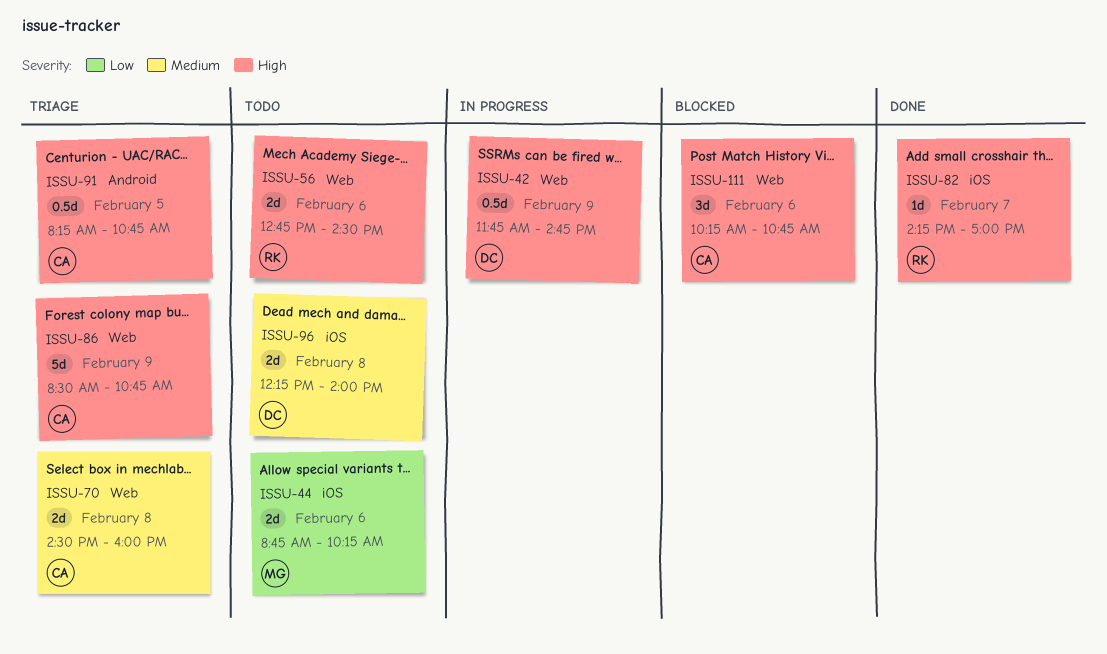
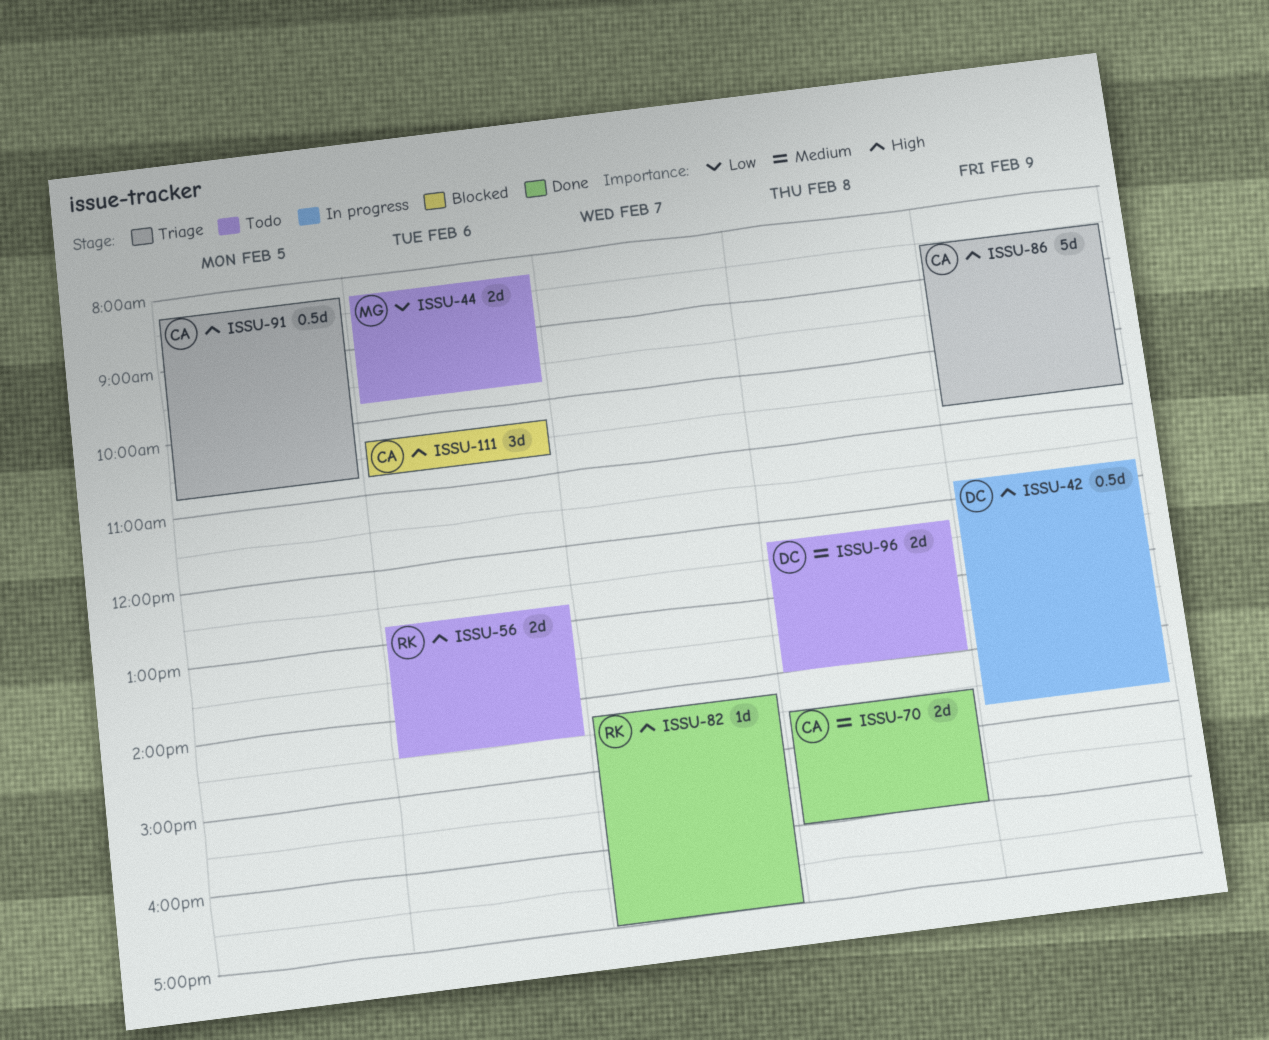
ISSU-44, begins: 08:45 -> 08:15
ISSU-44, ends: 10:15 -> 09:45
ISSU-70, status: Triage -> Done

